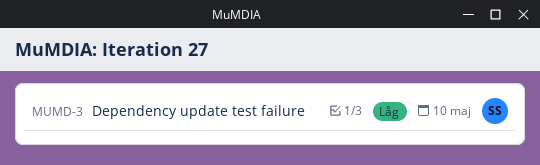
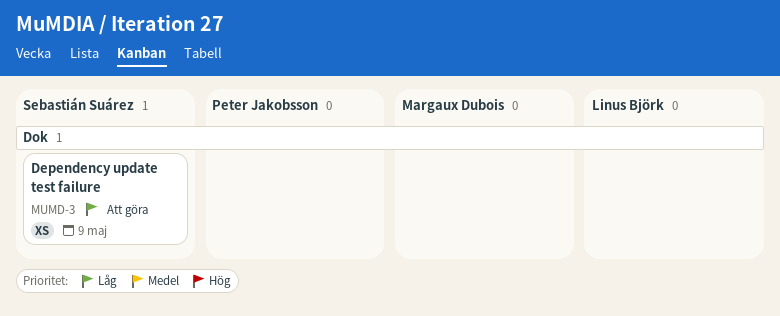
MUMD-3, due: May 10 -> May 9

